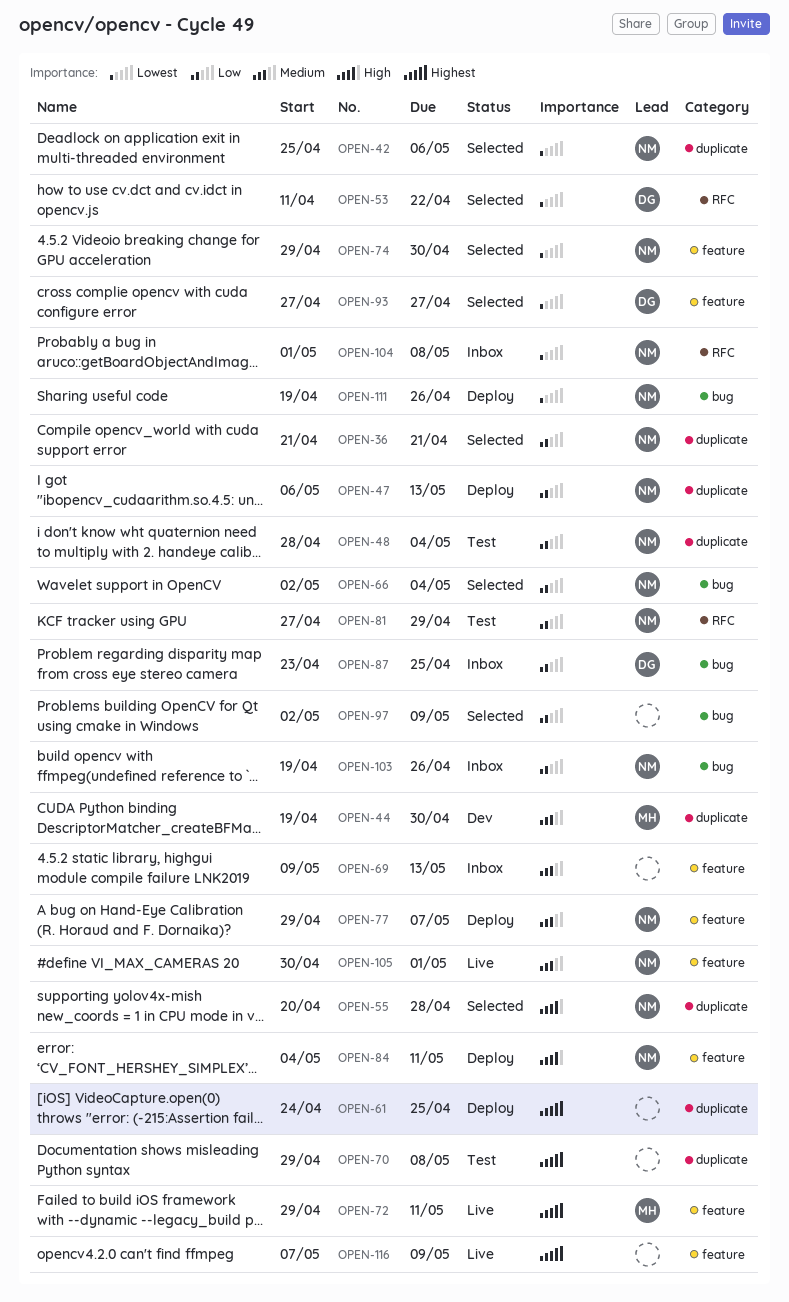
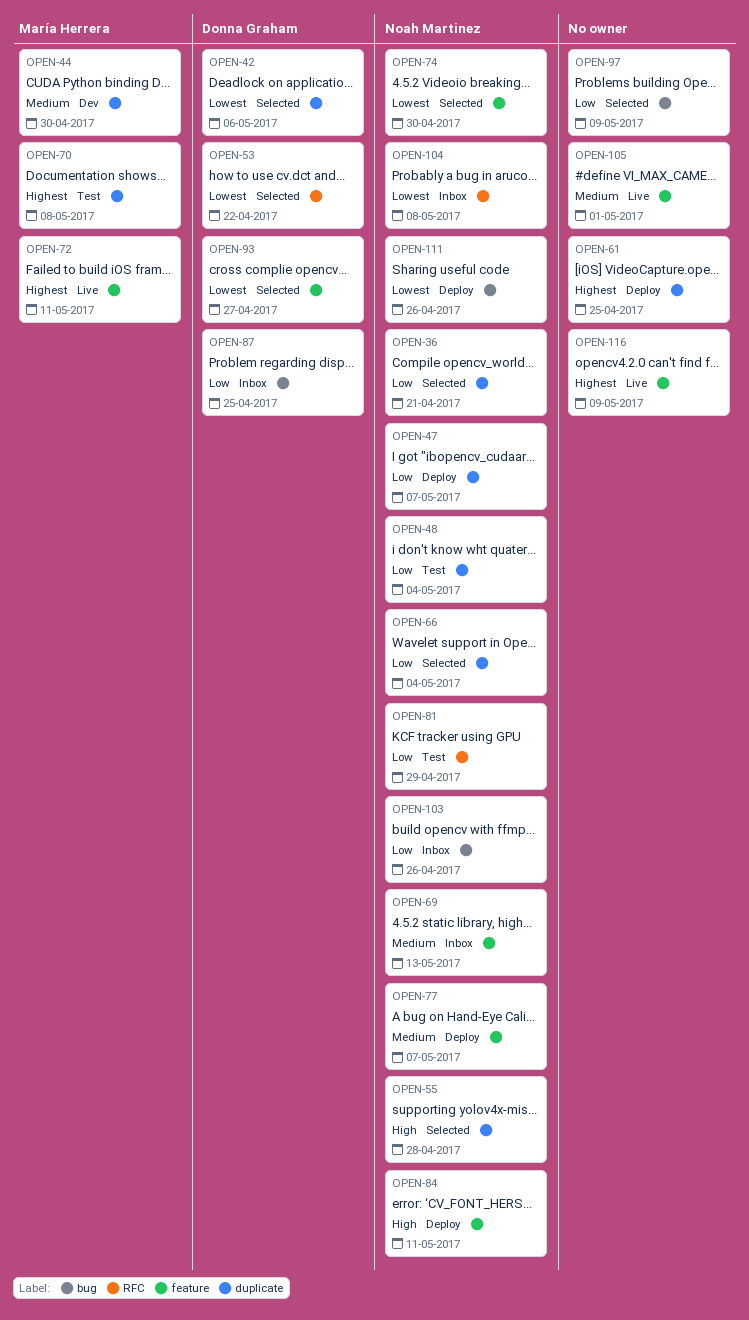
OPEN-42, owner: Noah Martinez -> Donna Graham
OPEN-47, due: May 13 -> May 7
OPEN-66, label: bug -> duplicate
OPEN-69, owner: none -> Noah Martinez
OPEN-70, owner: none -> María Herrera
OPEN-105, owner: Noah Martinez -> none

